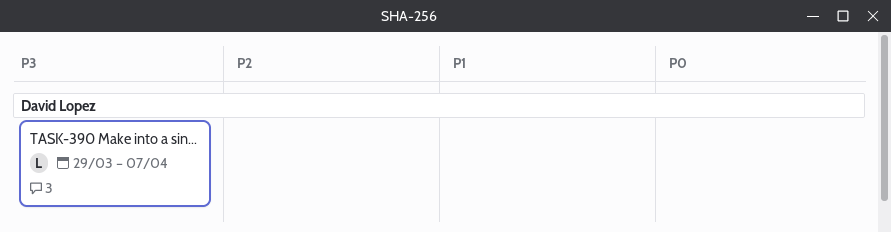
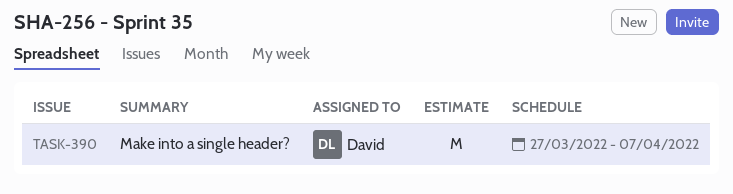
TASK-390, estimate: L -> M
TASK-390, start: Mar 29 -> Mar 27

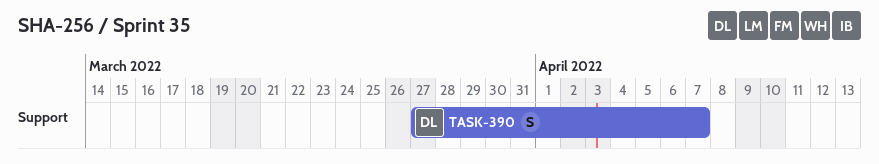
TASK-390, estimate: M -> S

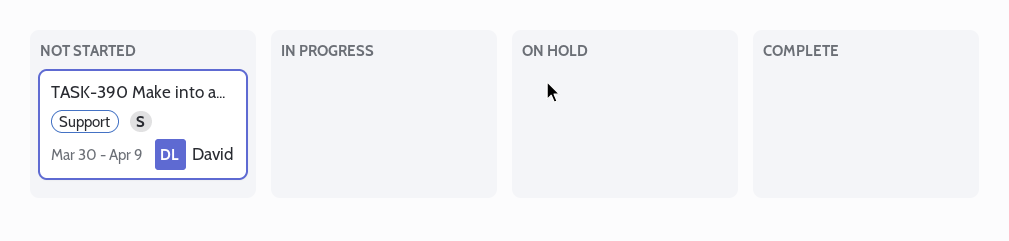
TASK-390, start: Mar 27 -> Mar 30
TASK-390, due: Apr 7 -> Apr 9

